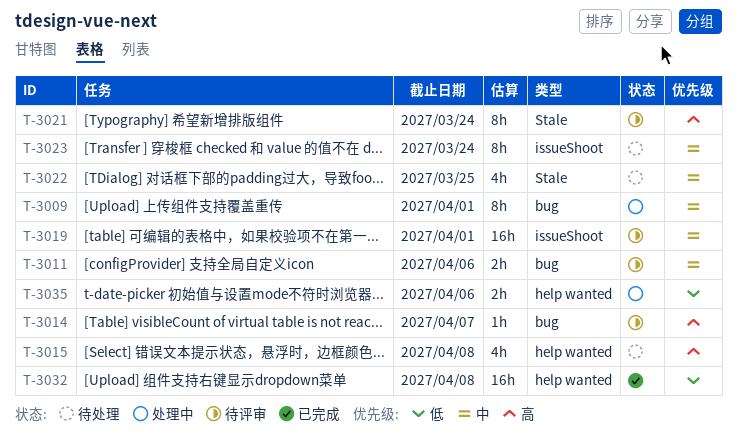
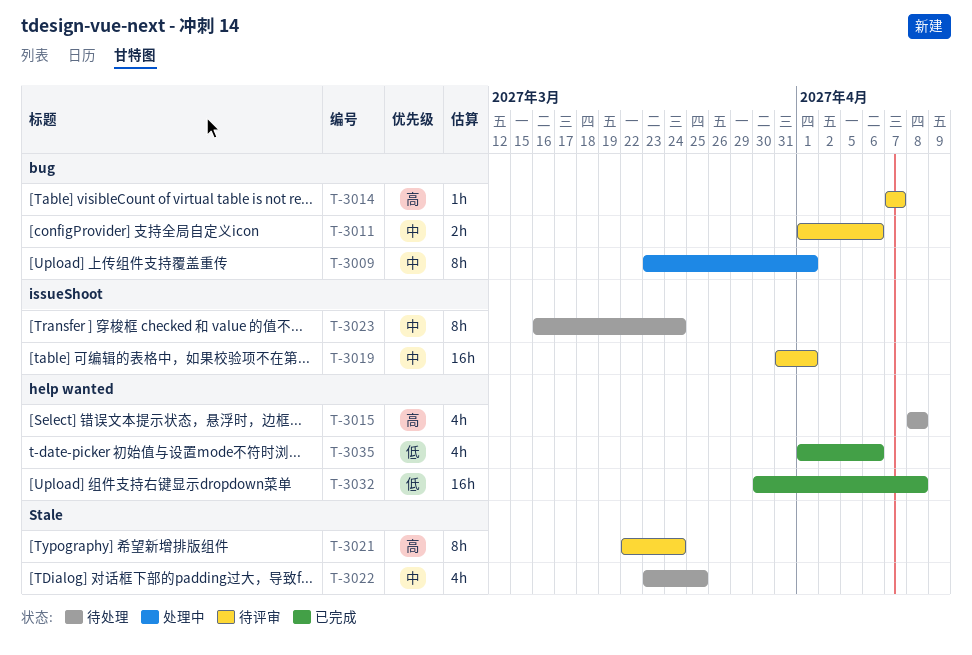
T-3035, status: 处理中 -> 已完成
T-3035, estimate: 2h -> 4h

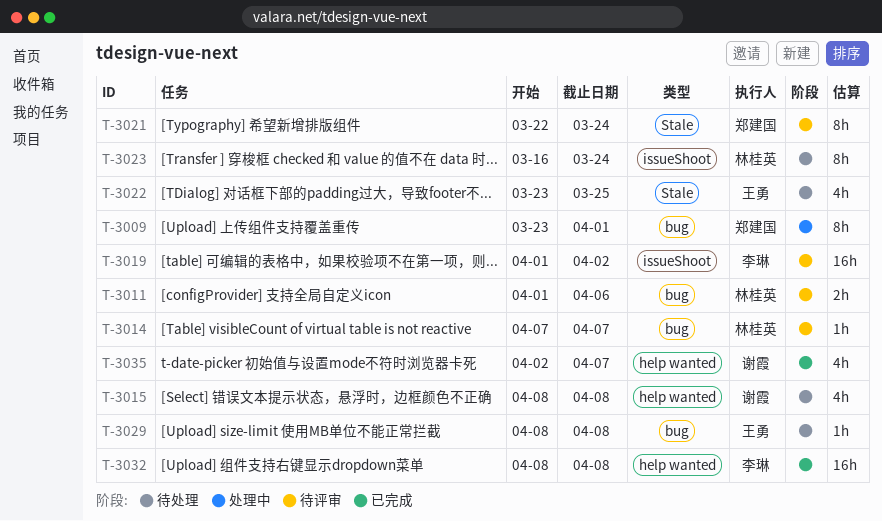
T-3019, start: Mar 31 -> Apr 1
T-3019, due: Apr 1 -> Apr 2
T-3029: none -> present
T-3032, start: Mar 30 -> Apr 8
T-3035, start: Apr 1 -> Apr 2
T-3035, due: Apr 6 -> Apr 7

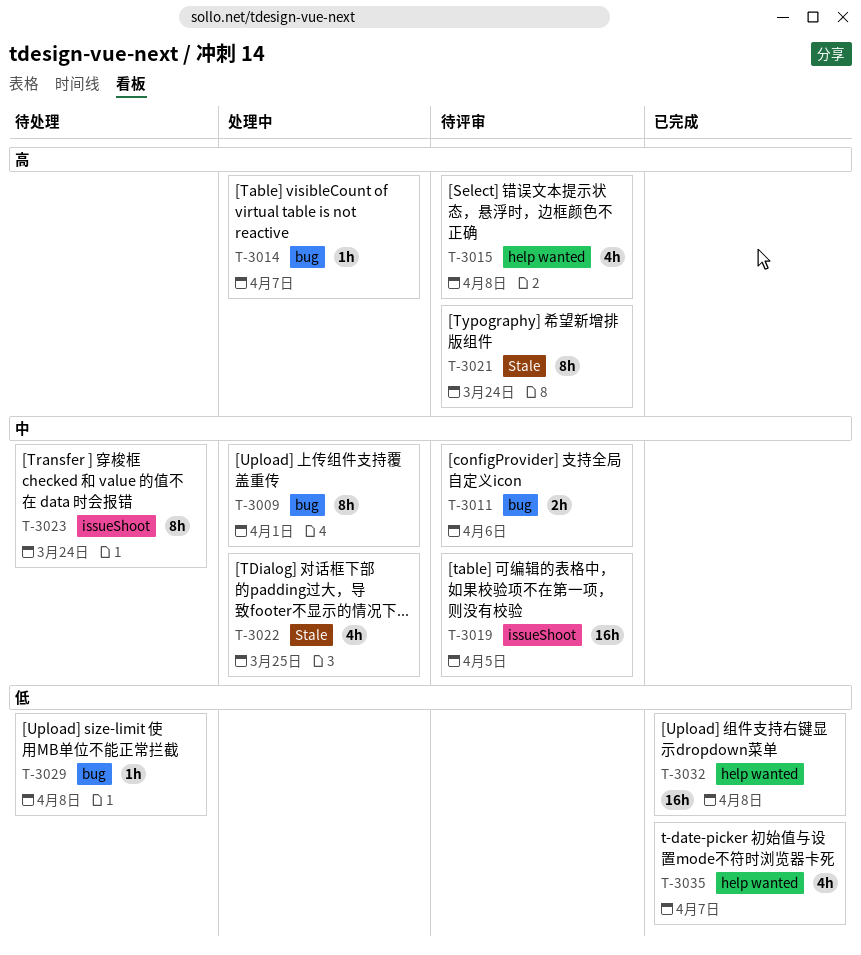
T-3014, status: 待评审 -> 处理中
T-3015, status: 待处理 -> 待评审
T-3019, due: Apr 2 -> Apr 5
T-3022, status: 待处理 -> 处理中

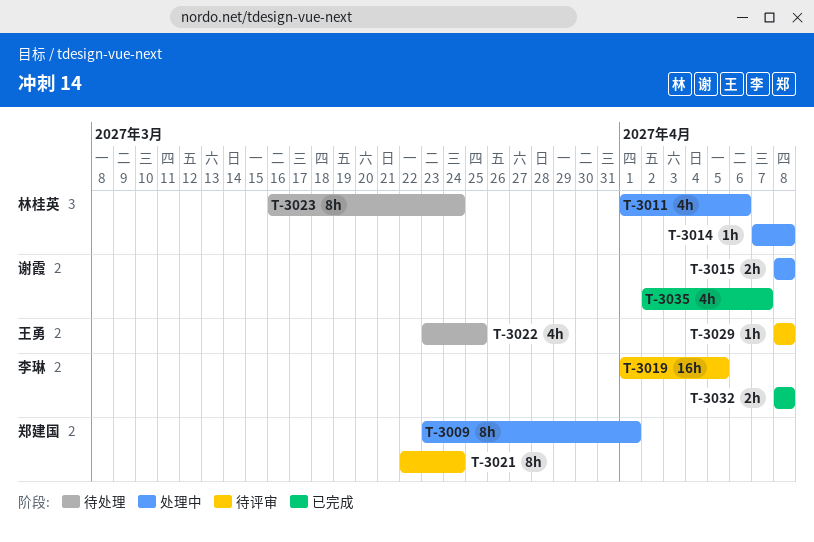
T-3011, status: 待评审 -> 处理中
T-3011, estimate: 2h -> 4h
T-3014, due: Apr 7 -> Apr 8
T-3015, status: 待评审 -> 处理中
T-3015, estimate: 4h -> 2h
T-3022, status: 处理中 -> 待处理
T-3029, status: 待处理 -> 待评审
T-3032, estimate: 16h -> 2h

